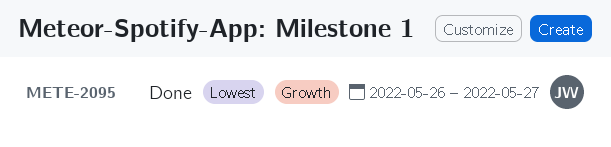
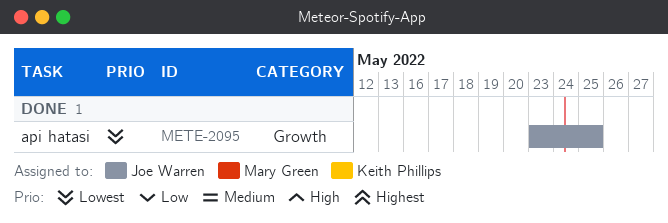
METE-2095, start: May 26 -> May 23
METE-2095, due: May 27 -> May 25

